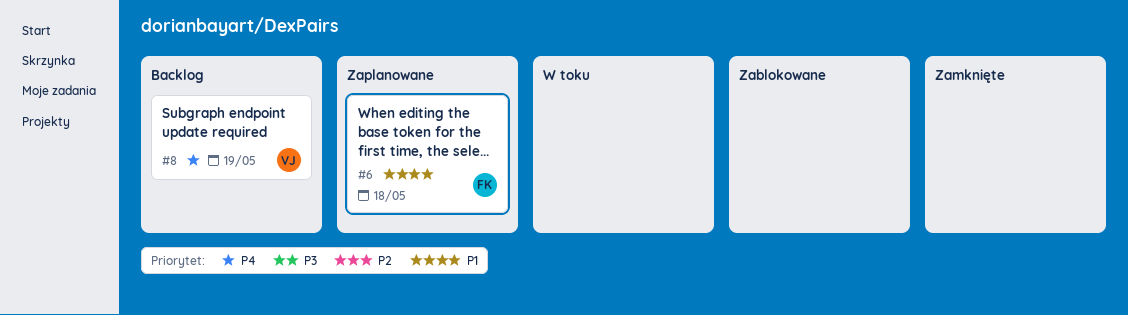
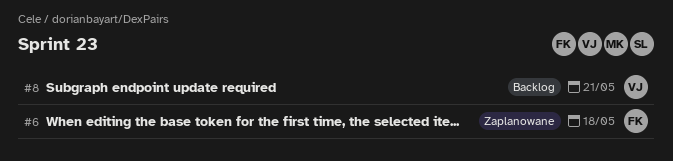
#8, due: May 19 -> May 21

